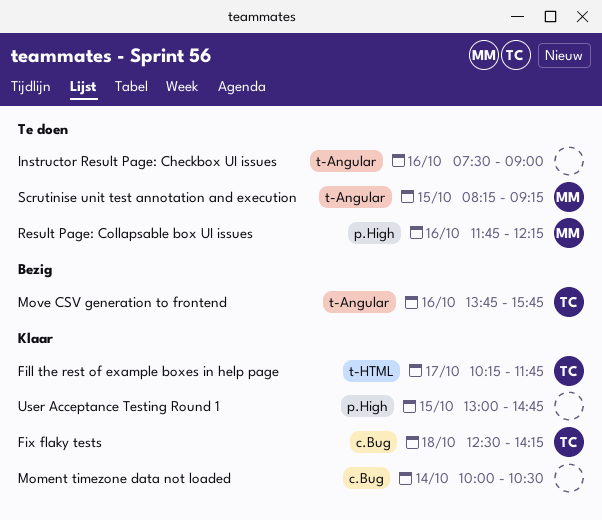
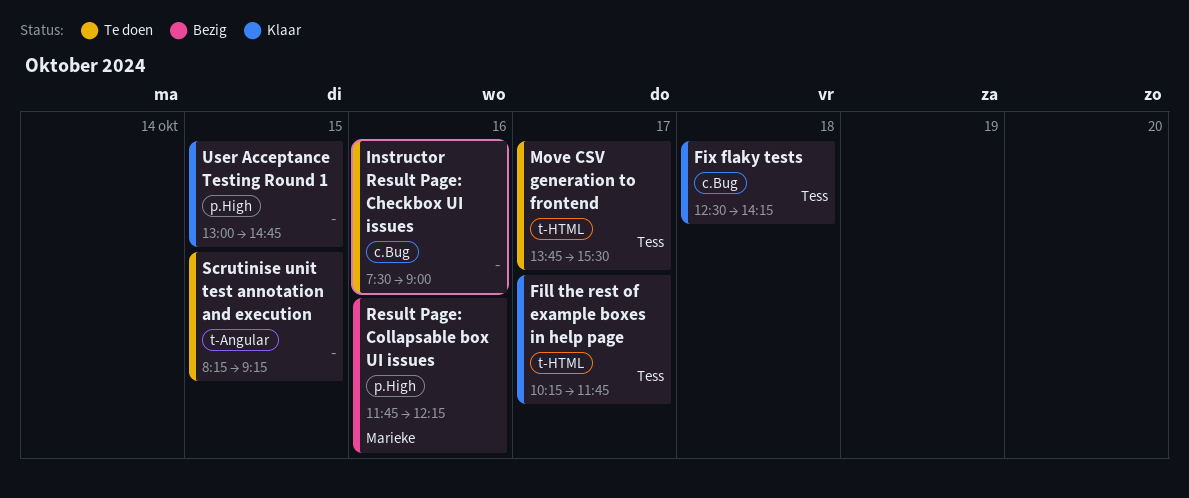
Instructor Result Page: Checkbox UI issues, label: t-Angular -> c.Bug
Moment timezone data not loaded: present -> none
Move CSV generation to frontend, status: Bezig -> Te doen
Move CSV generation to frontend, label: t-Angular -> t-HTML
Move CSV generation to frontend, day: Oct 16 -> Oct 17
Move CSV generation to frontend, ends: 15:45 -> 15:30
Result Page: Collapsable box UI issues, status: Te doen -> Bezig
Scrutinise unit test annotation and execution, owner: Marieke -> none

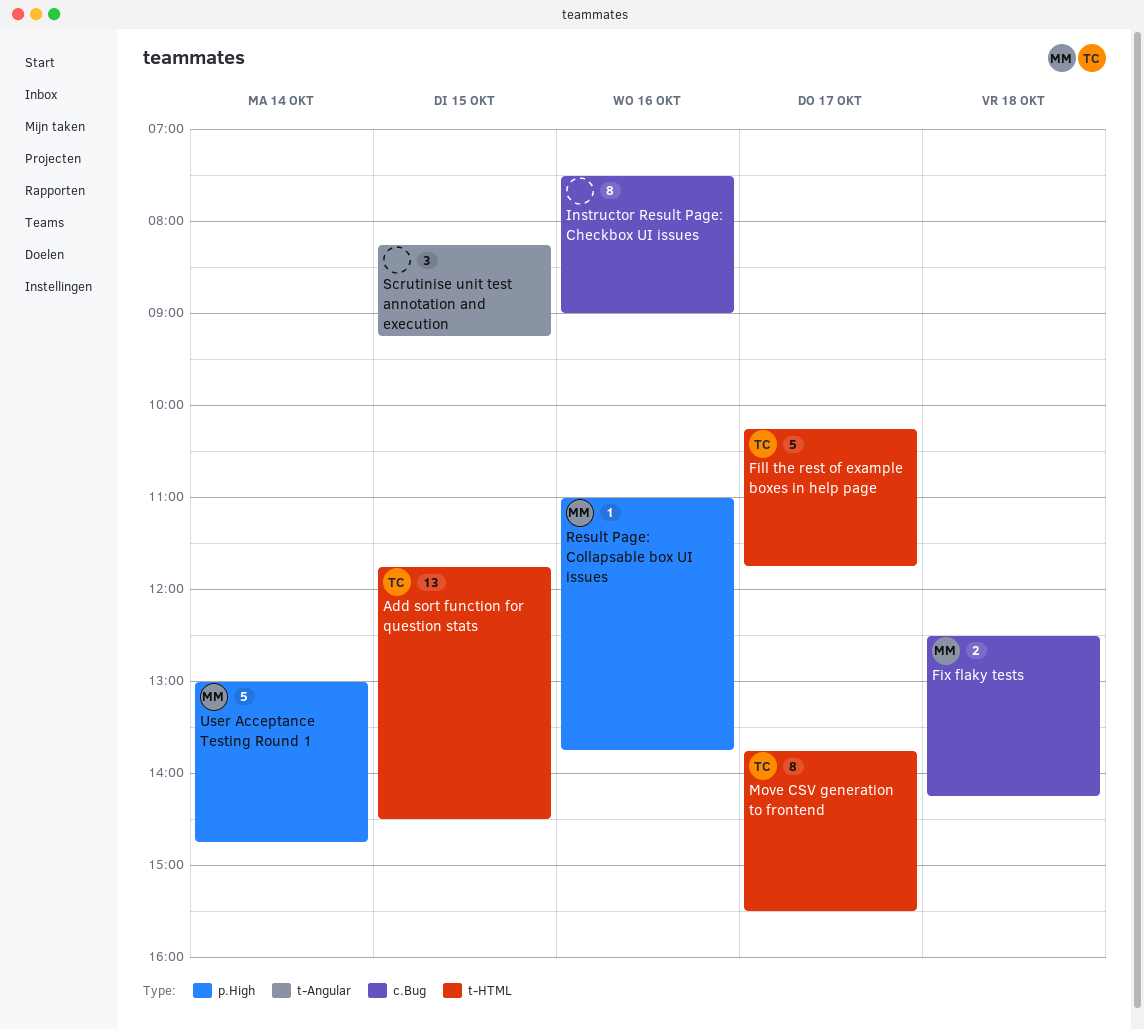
Add sort function for question stats: none -> present
Fix flaky tests, owner: Tess -> Marieke
Result Page: Collapsable box UI issues, begins: 11:45 -> 11:00
Result Page: Collapsable box UI issues, ends: 12:15 -> 13:45
User Acceptance Testing Round 1, owner: none -> Marieke
User Acceptance Testing Round 1, day: Oct 15 -> Oct 14

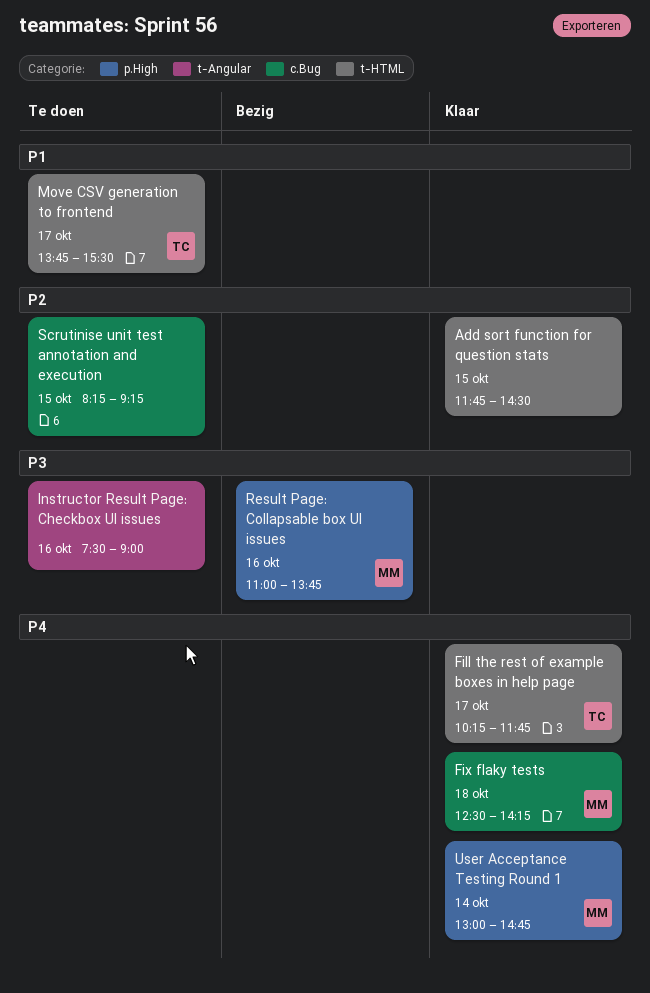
Add sort function for question stats, owner: TC -> none
Instructor Result Page: Checkbox UI issues, label: c.Bug -> t-Angular
Scrutinise unit test annotation and execution, label: t-Angular -> c.Bug

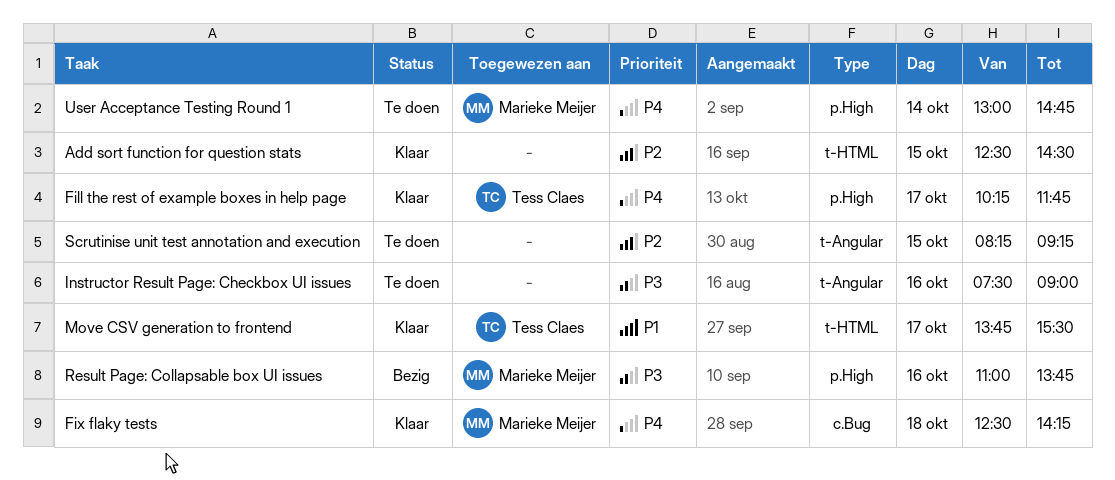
Add sort function for question stats, begins: 11:45 -> 12:30
Fill the rest of example boxes in help page, label: t-HTML -> p.High
Move CSV generation to frontend, status: Te doen -> Klaar
Scrutinise unit test annotation and execution, label: c.Bug -> t-Angular
User Acceptance Testing Round 1, status: Klaar -> Te doen

